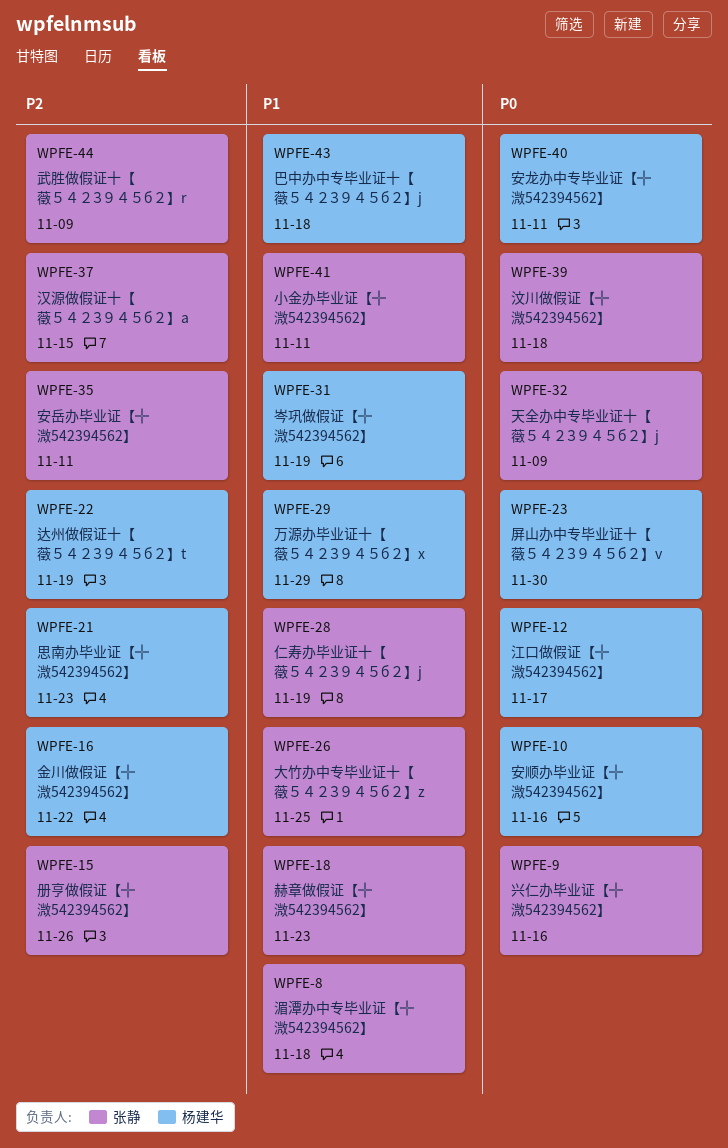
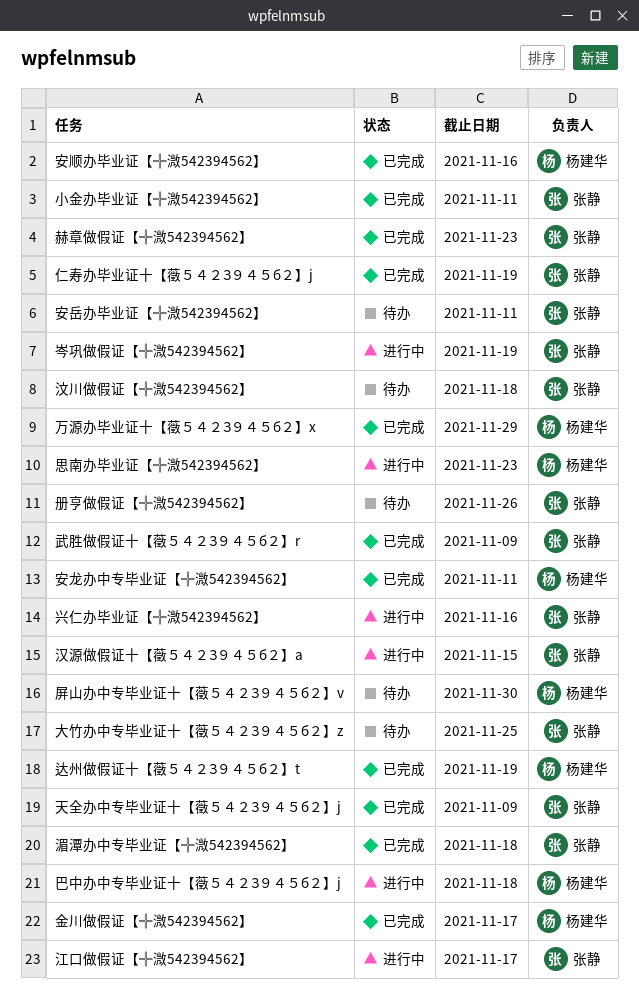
岑巩做假证【╬溦542394562】, owner: 杨建华 -> 张静
江口做假证【╬溦542394562】, owner: 杨建华 -> 张静
金川做假证【╬溦542394562】, due: Nov 22 -> Nov 17

